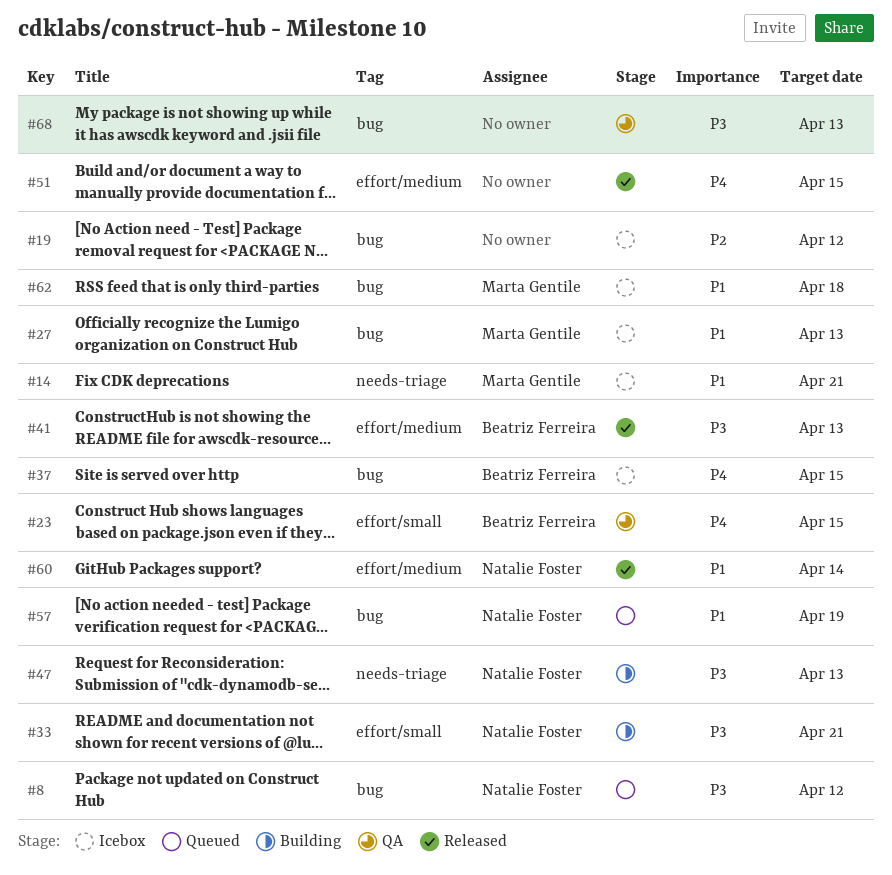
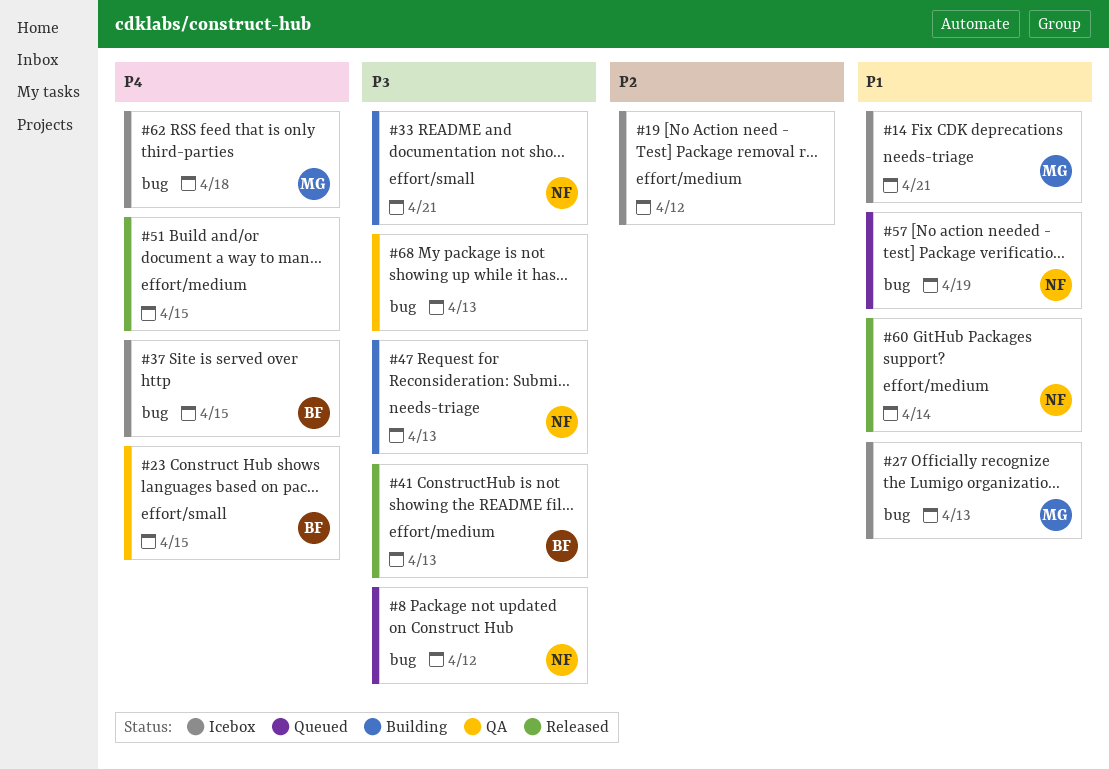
#19, label: bug -> effort/medium
#62, priority: P1 -> P4

